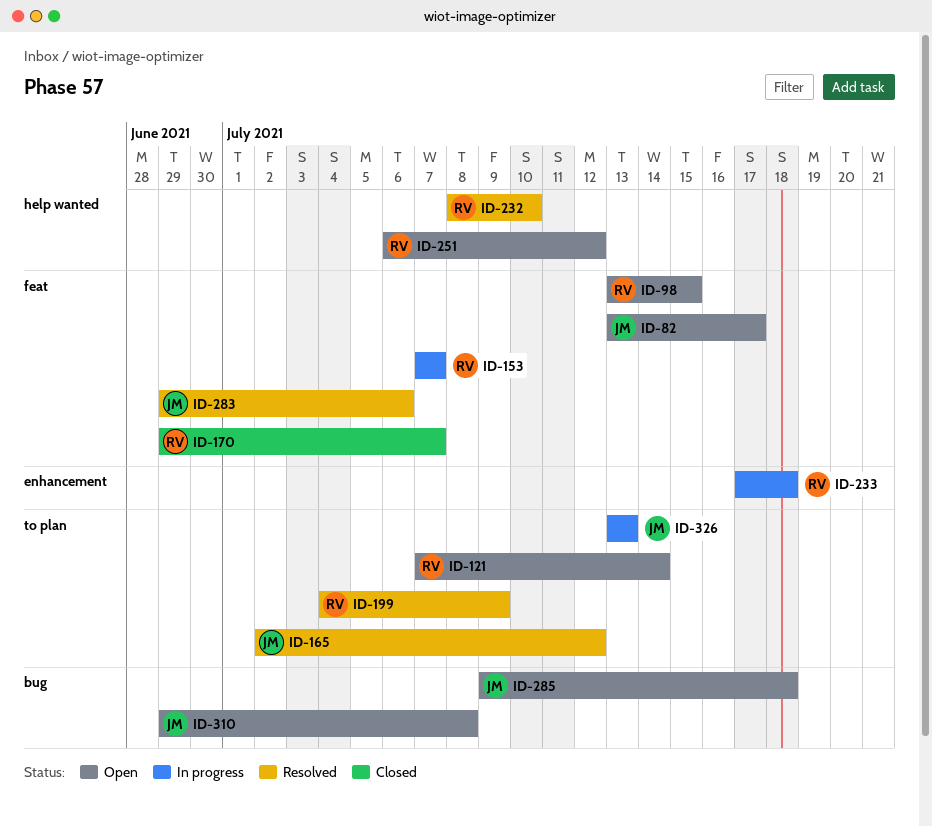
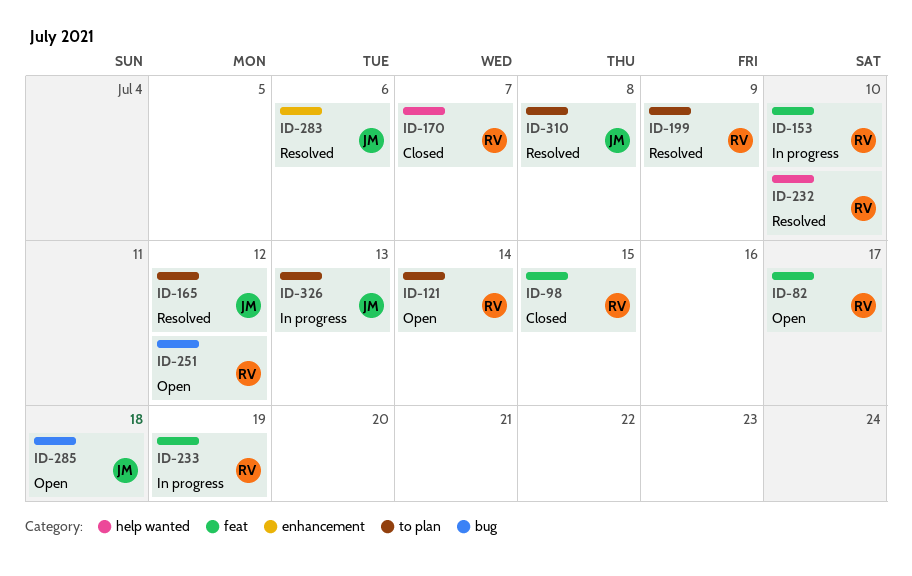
ID-82, owner: JM -> RV
ID-98, status: Open -> Closed
ID-153, due: Jul 7 -> Jul 10
ID-170, label: feat -> help wanted
ID-233, label: enhancement -> feat
ID-233, due: Jul 18 -> Jul 19
ID-251, label: help wanted -> bug
ID-283, label: feat -> enhancement
ID-310, status: Open -> Resolved
ID-310, label: bug -> to plan

